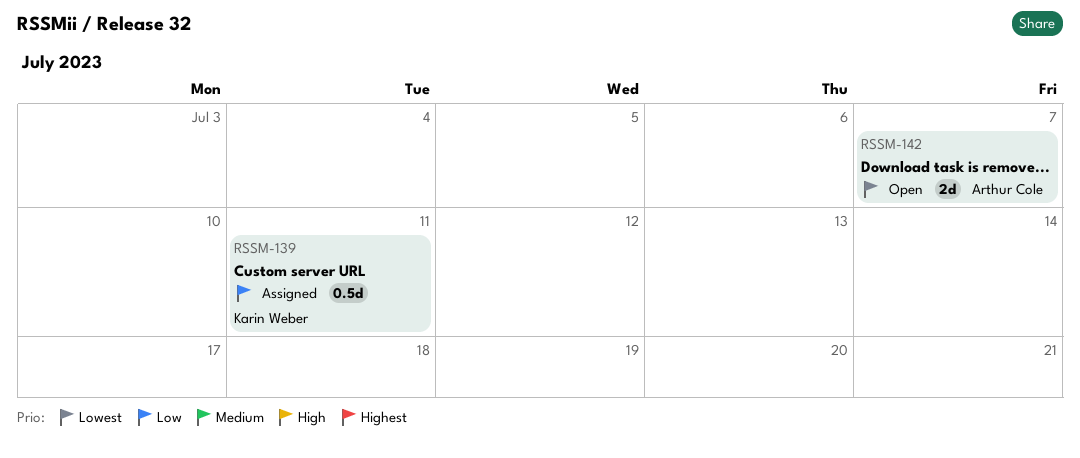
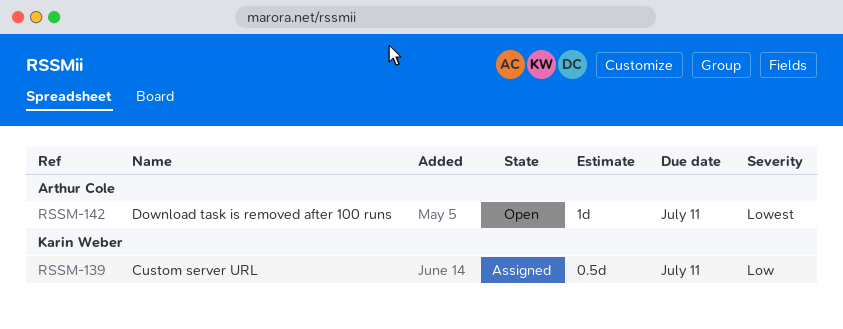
RSSM-142, estimate: 2d -> 1d
RSSM-142, due: Jul 7 -> Jul 11

